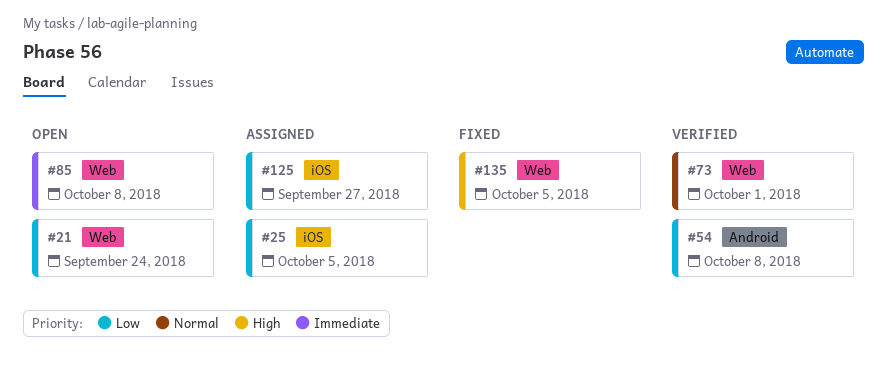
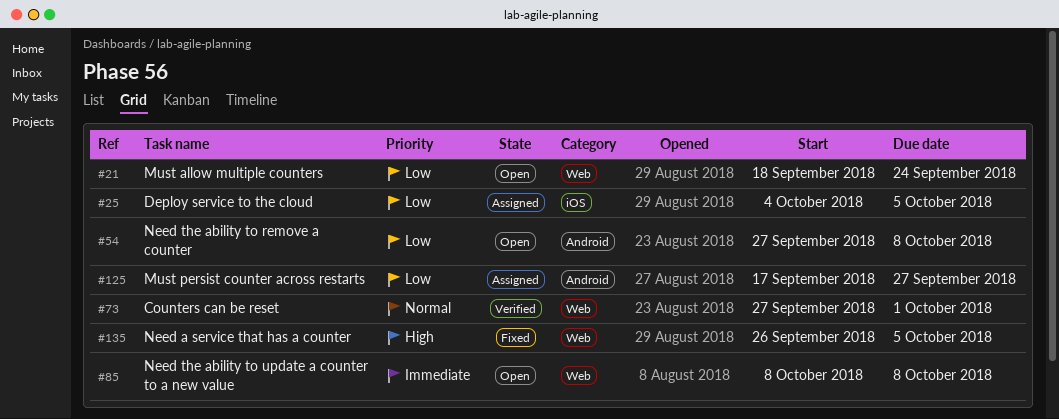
#54, status: Verified -> Open
#125, label: iOS -> Android

